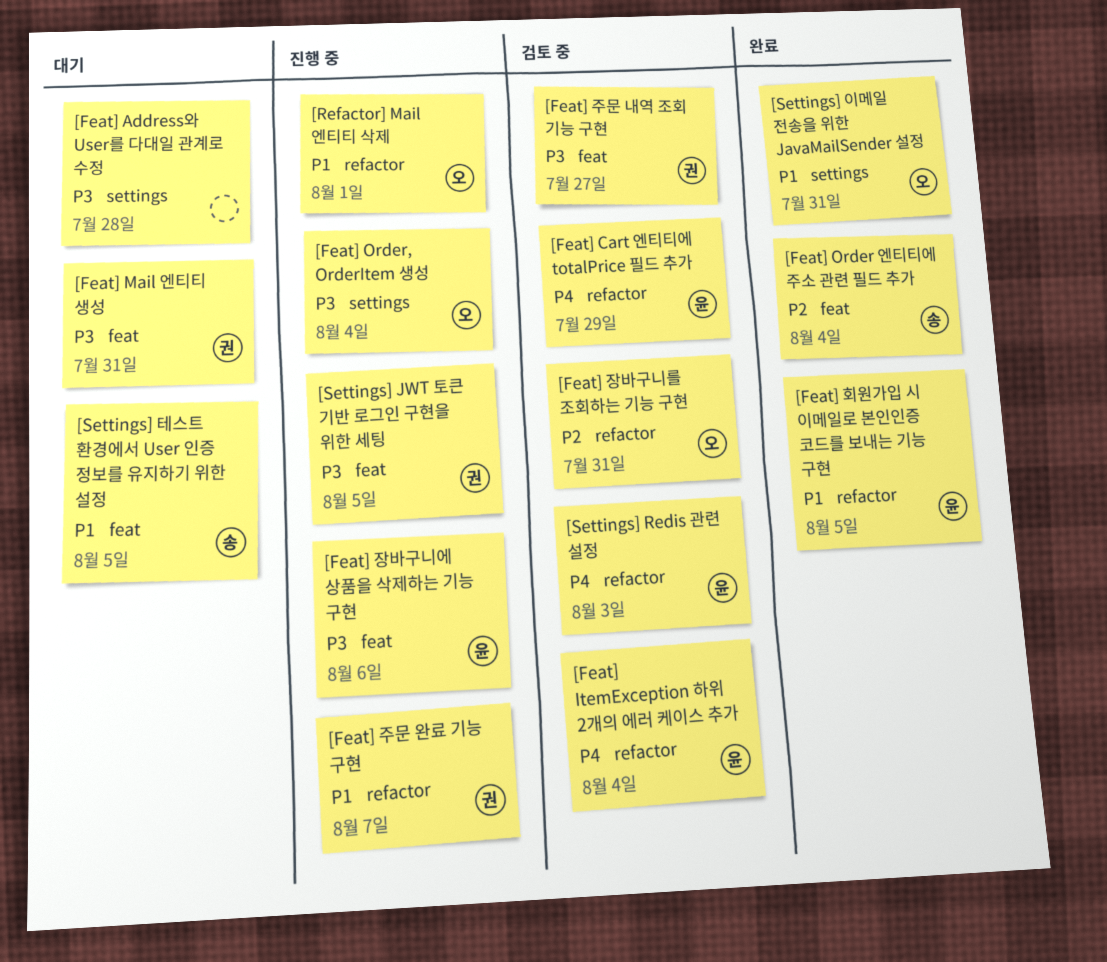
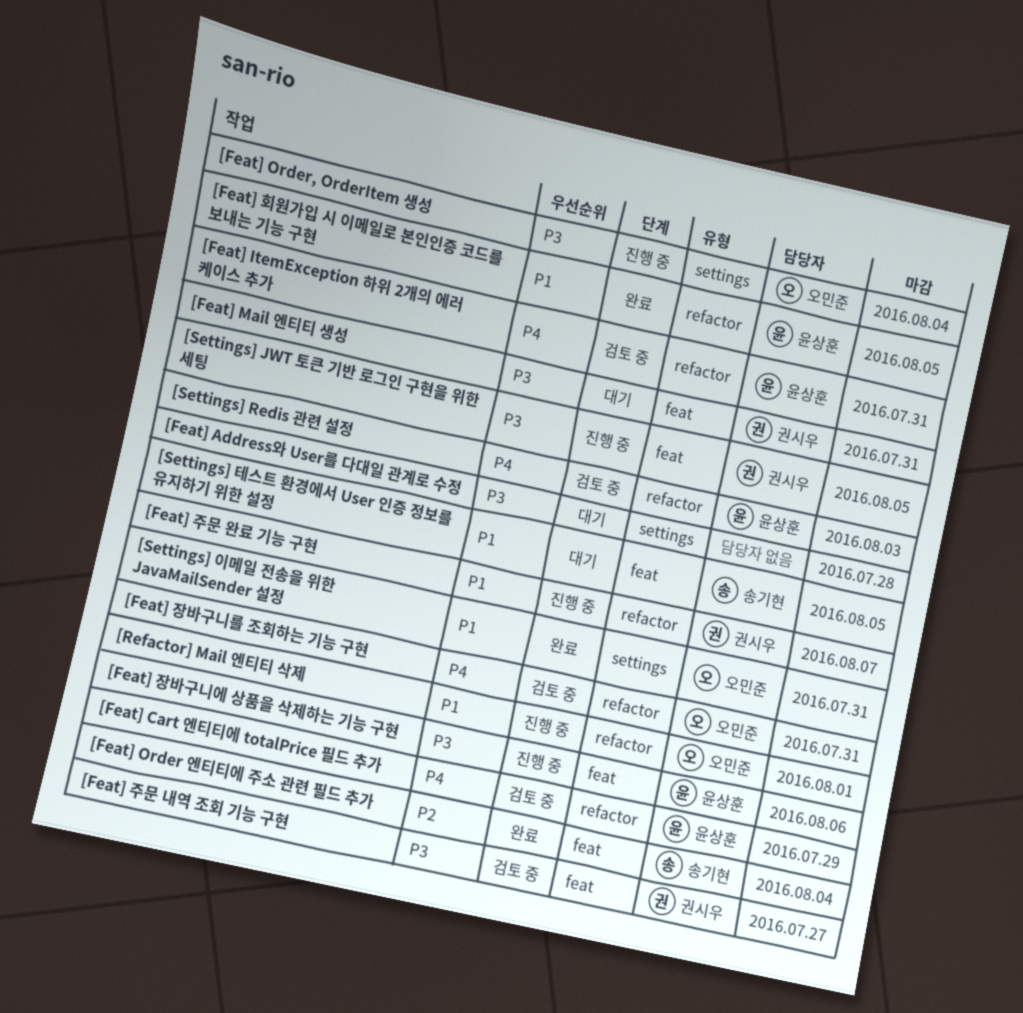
[Feat] ItemException 하위 2개의 에러 케이스 추가, due: Aug 4 -> Jul 31
[Feat] 장바구니를 조회하는 기능 구현, priority: P2 -> P4

